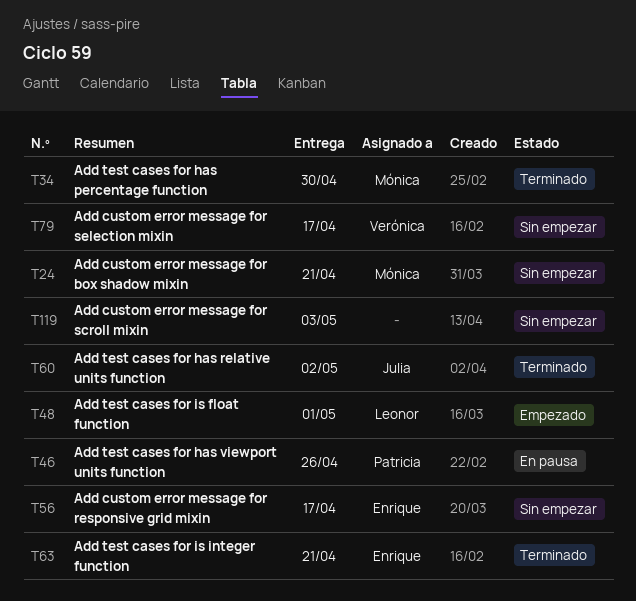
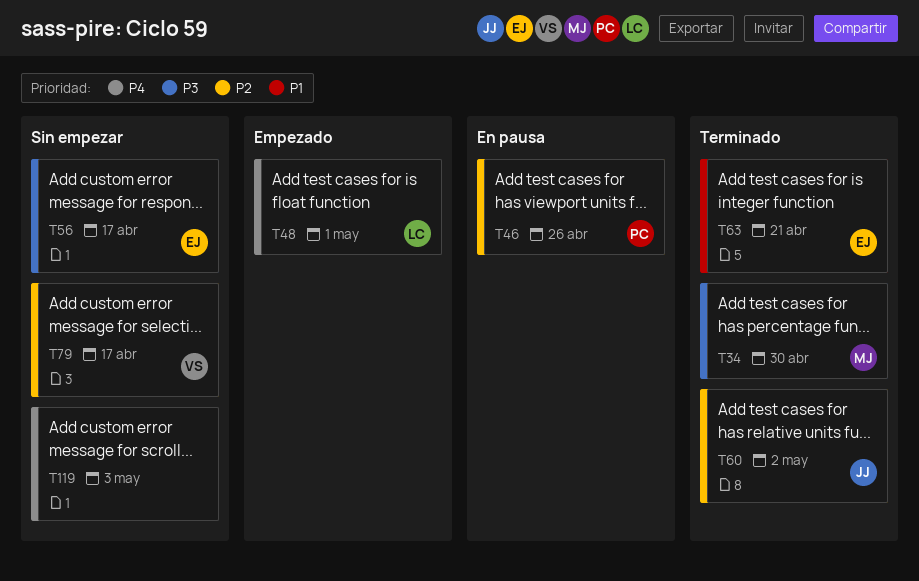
T24: present -> none

